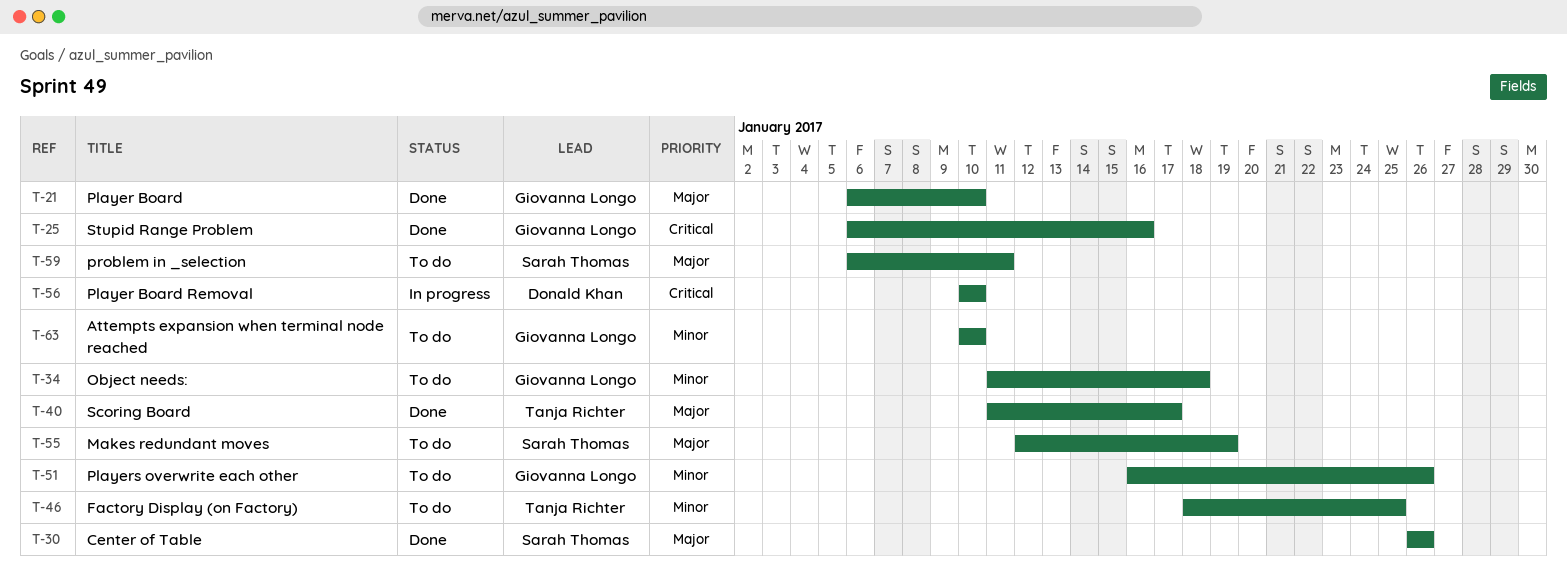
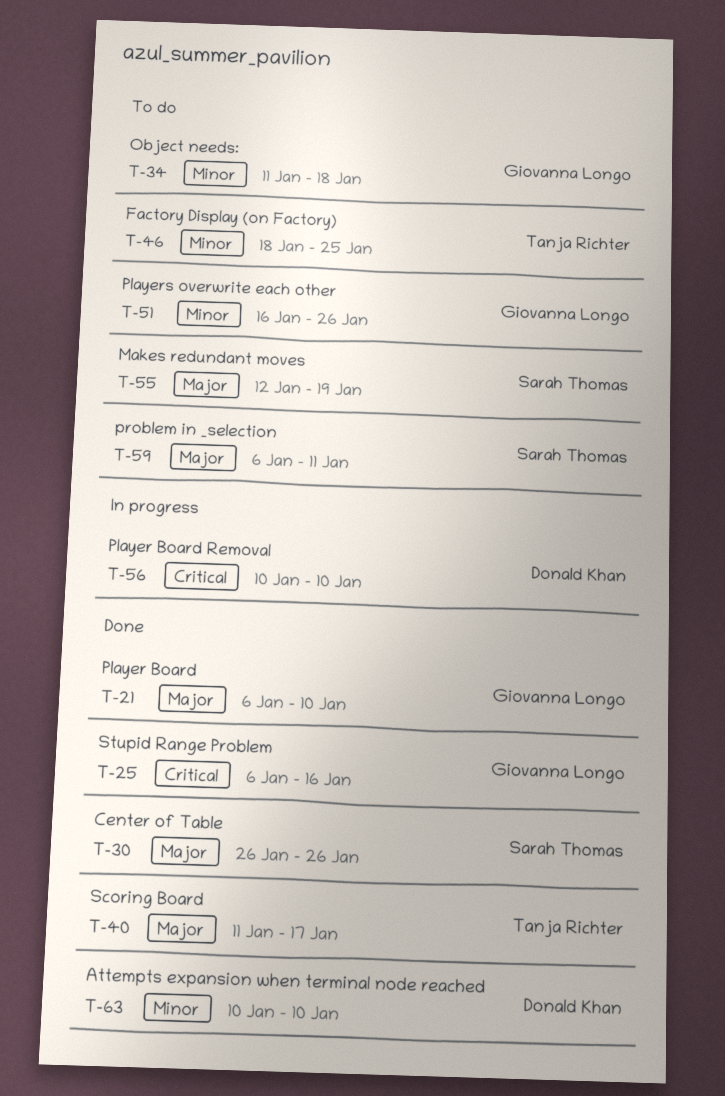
T-63, status: To do -> Done
T-63, owner: Giovanna Longo -> Donald Khan

